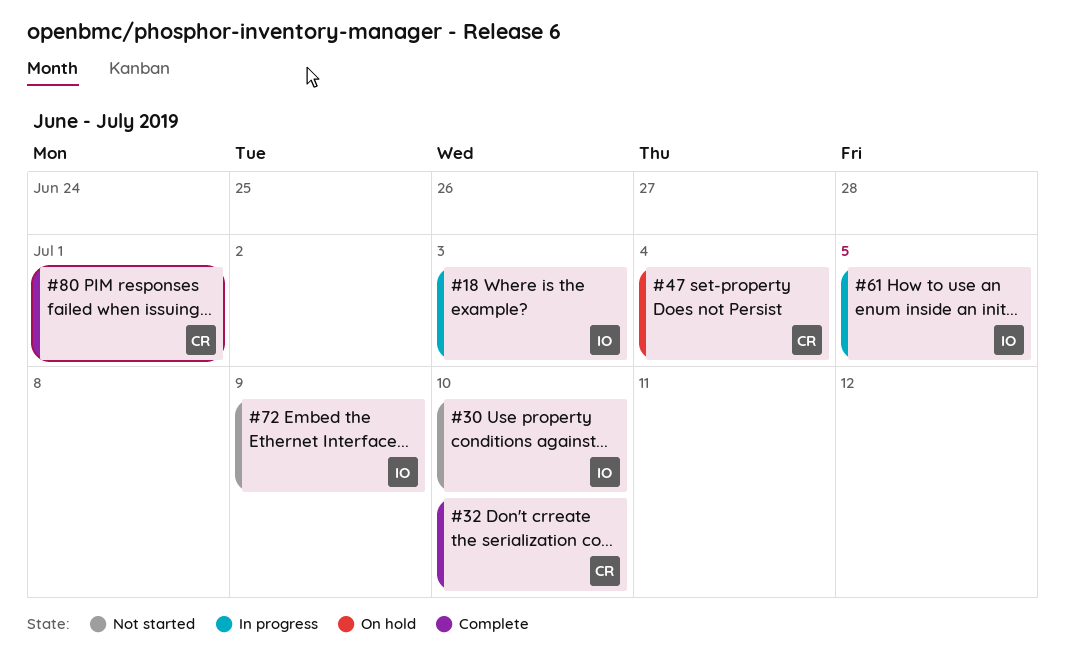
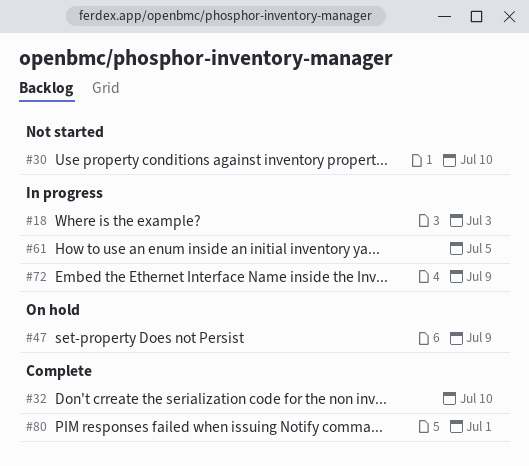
#47, due: Jul 4 -> Jul 9
#72, status: Not started -> In progress

